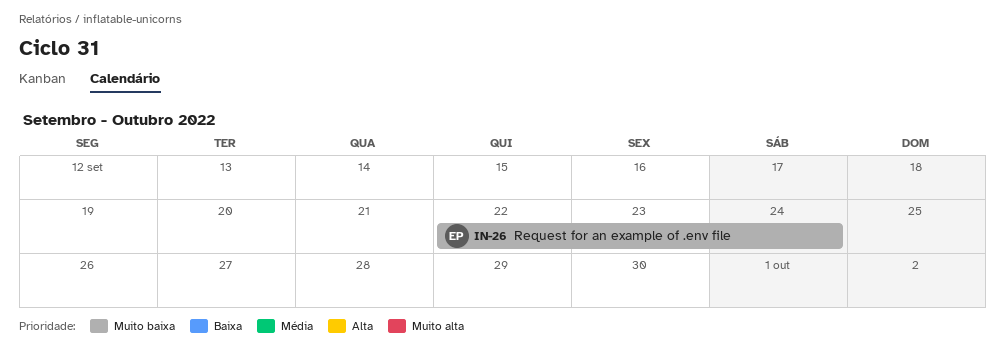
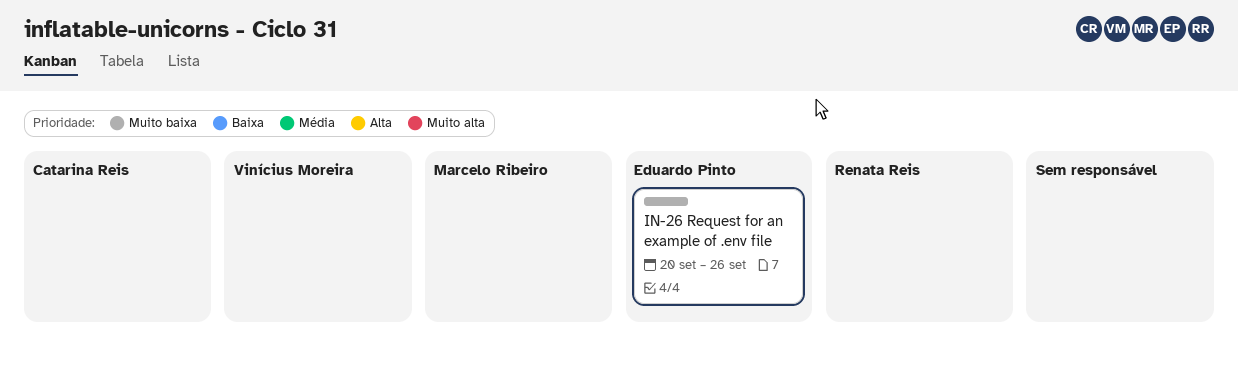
IN-26, start: Sep 22 -> Sep 20
IN-26, due: Sep 24 -> Sep 26

